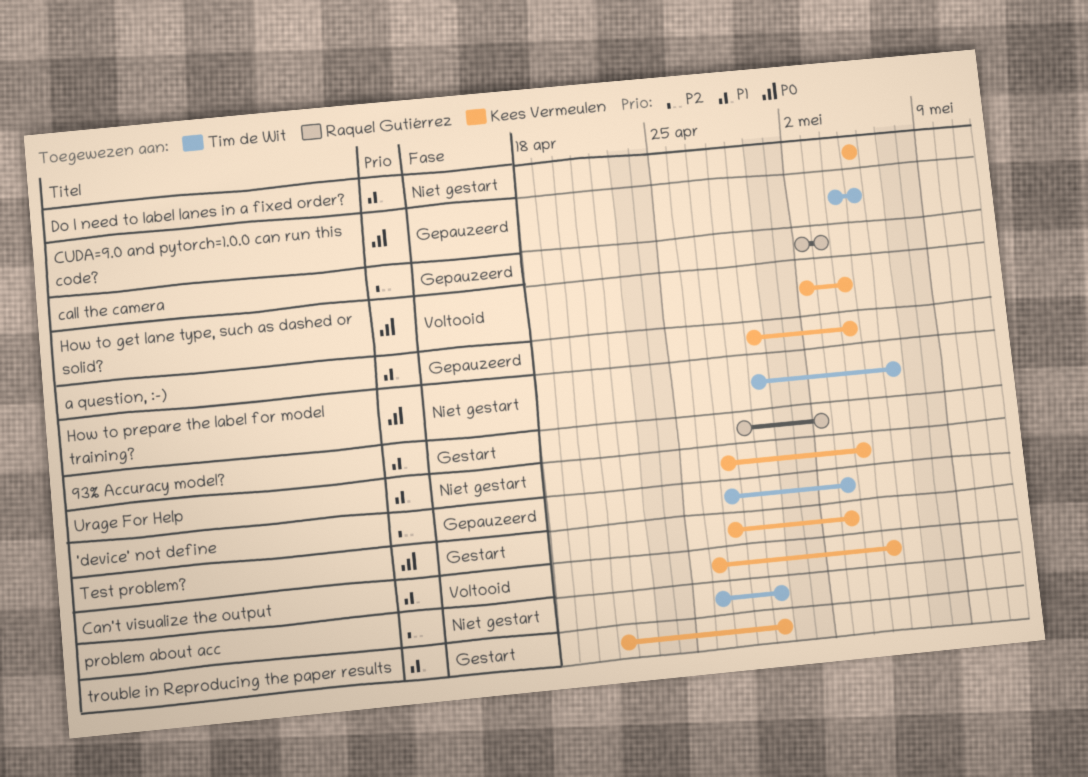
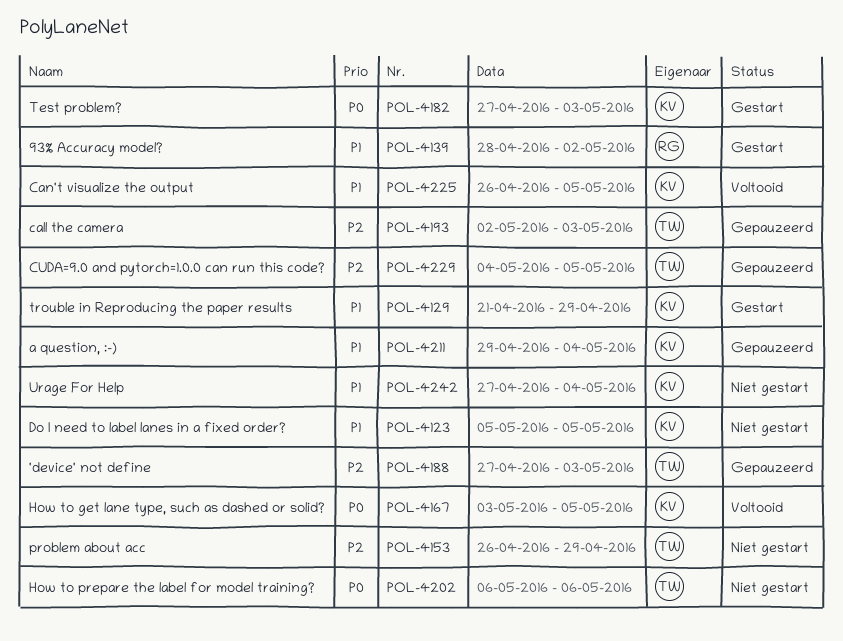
call the camera, owner: Raquel Gutiérrez -> Tim de Wit
CUDA=9.0 and pytorch=1.0.0 can run this code?, priority: P0 -> P2
How to get lane type, such as dashed or solid?, start: May 2 -> May 3
How to get lane type, such as dashed or solid?, due: May 4 -> May 5
How to prepare the label for model training?, start: Apr 29 -> May 6

